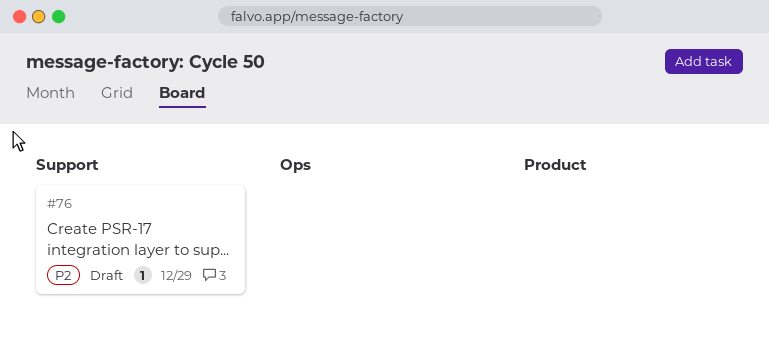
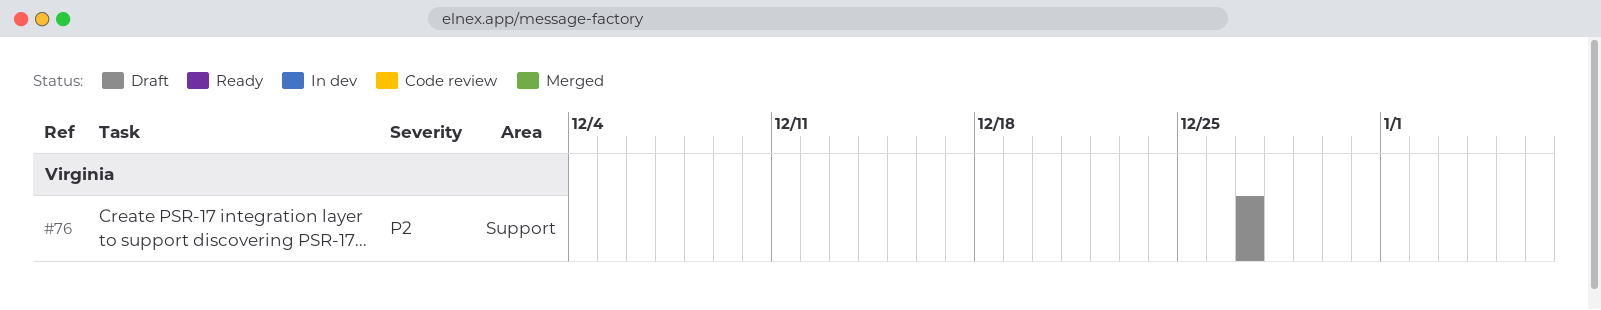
#76, due: Dec 29 -> Dec 27

